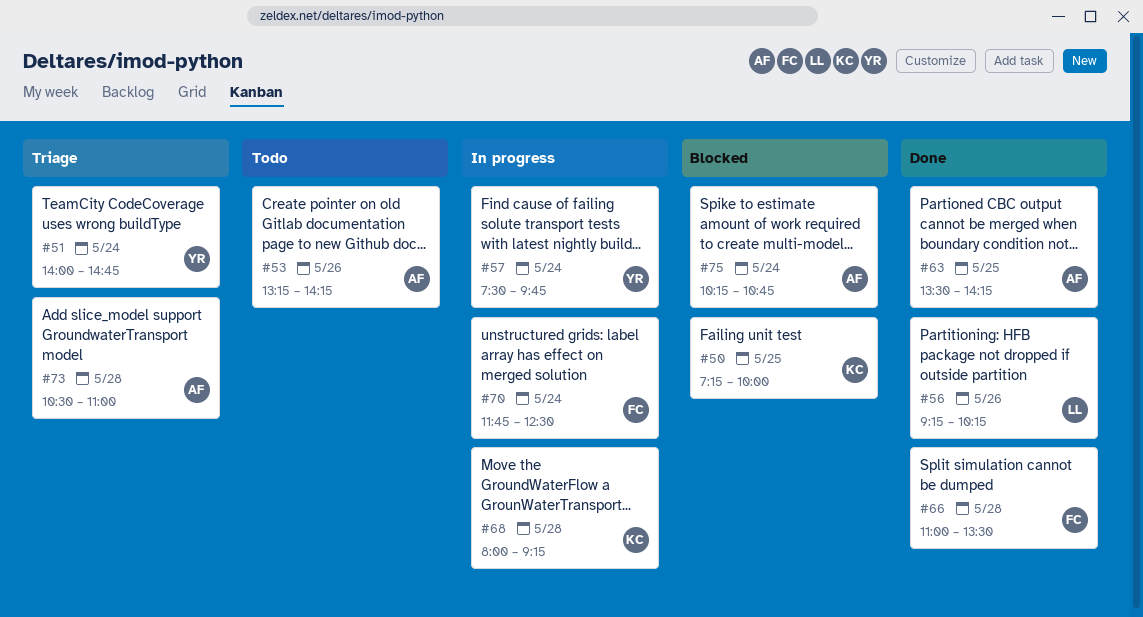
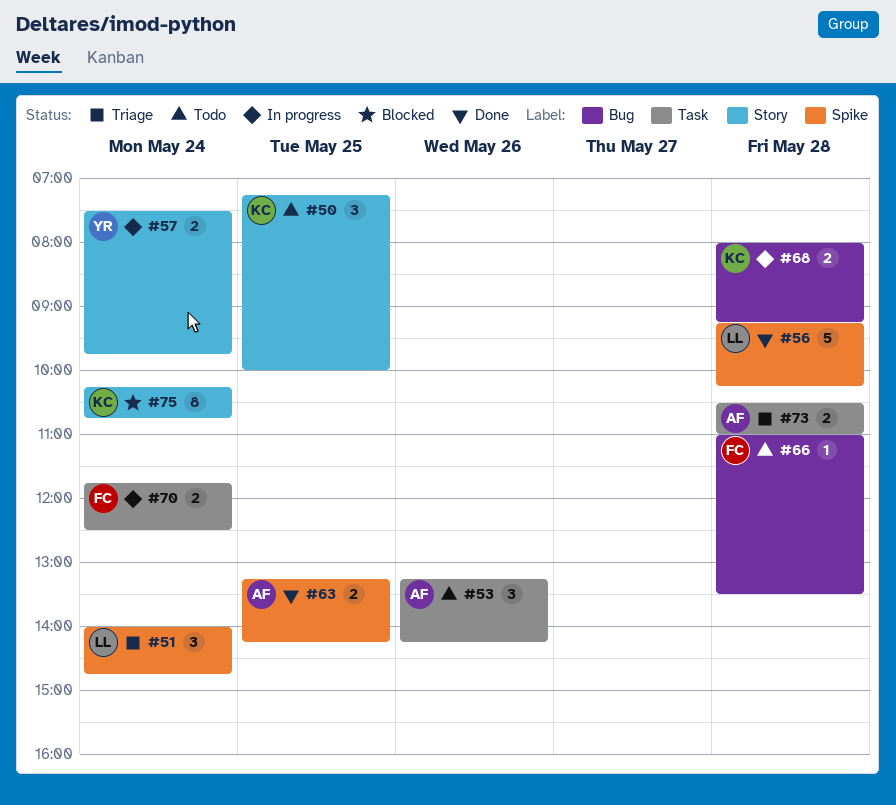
#50, status: Blocked -> Todo
#51, owner: YR -> LL
#56, day: May 26 -> May 28
#63, begins: 13:30 -> 13:15
#66, status: Done -> Todo
#75, owner: AF -> KC

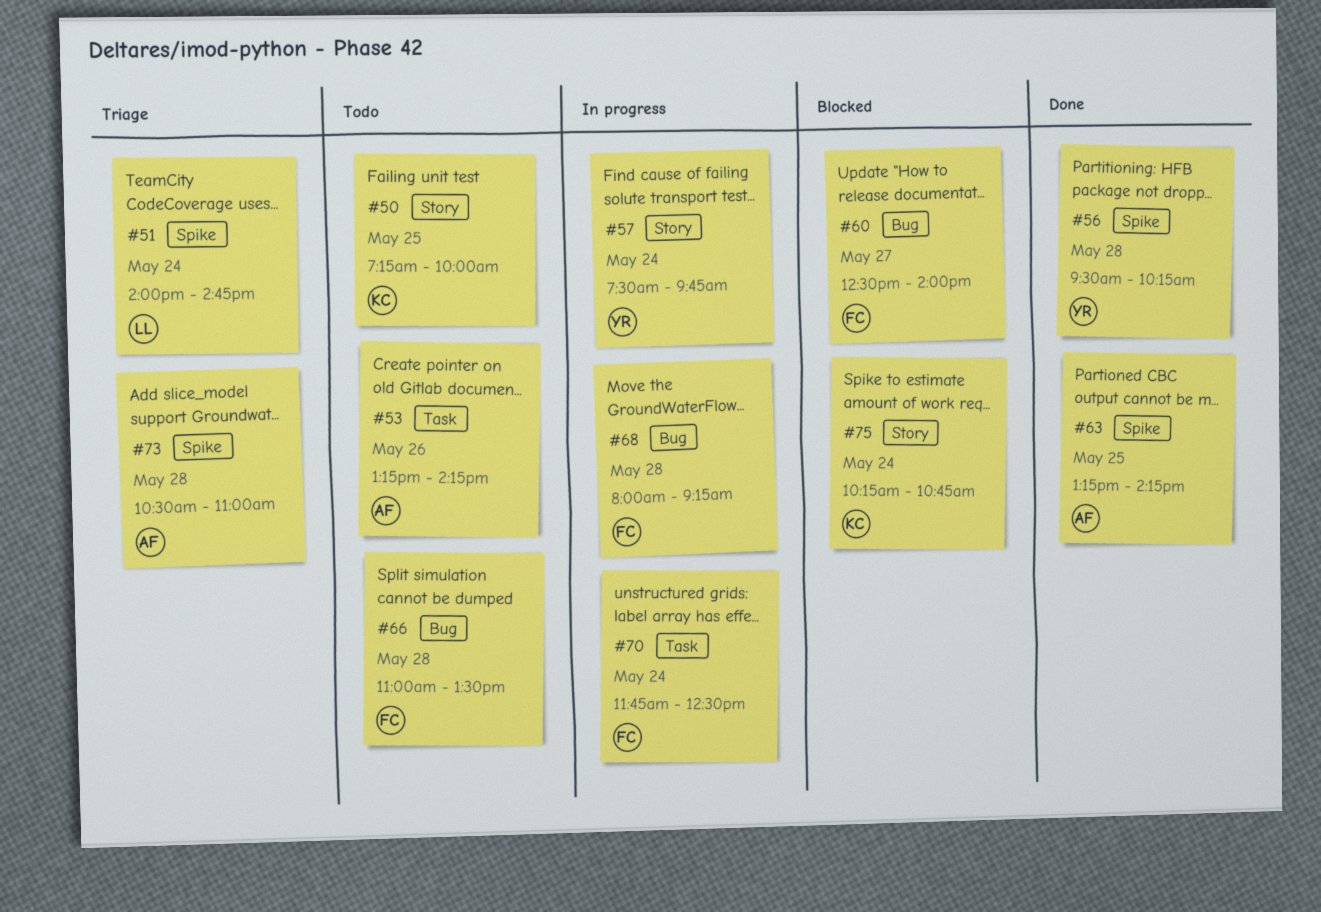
#56, owner: LL -> YR
#56, begins: 09:15 -> 09:30
#60: none -> present
#68, owner: KC -> FC
#73, label: Task -> Spike

